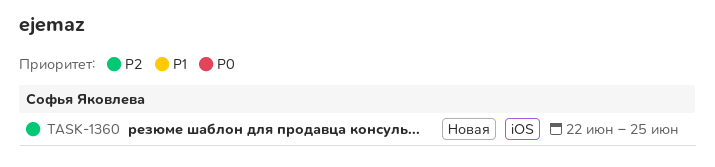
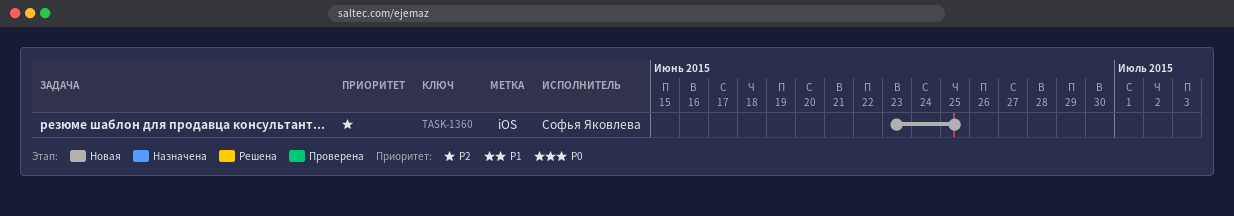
TASK-1360, start: Jun 22 -> Jun 23

